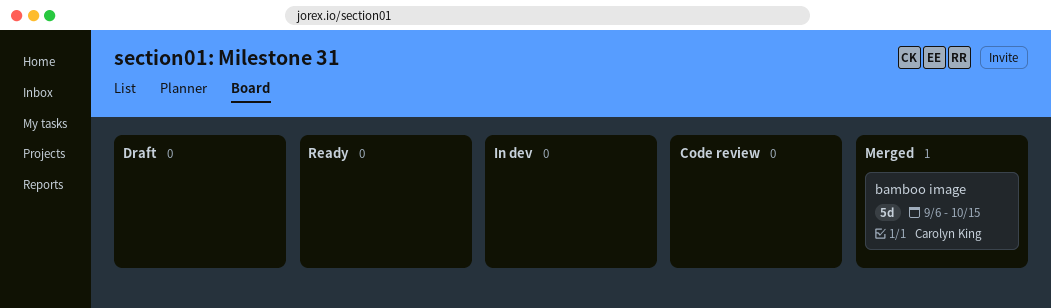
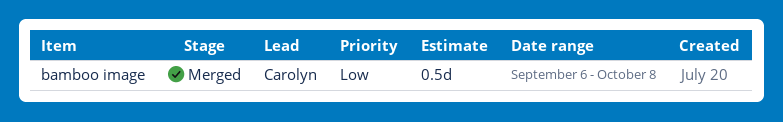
bamboo image, estimate: 5d -> 0.5d
bamboo image, due: Oct 15 -> Oct 8

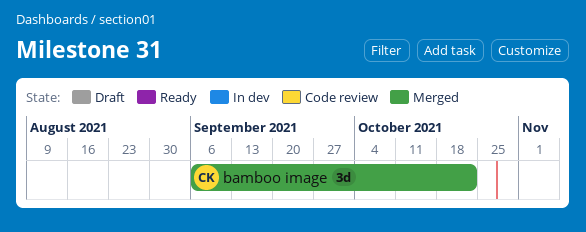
bamboo image, estimate: 0.5d -> 3d
bamboo image, due: Oct 8 -> Oct 22

